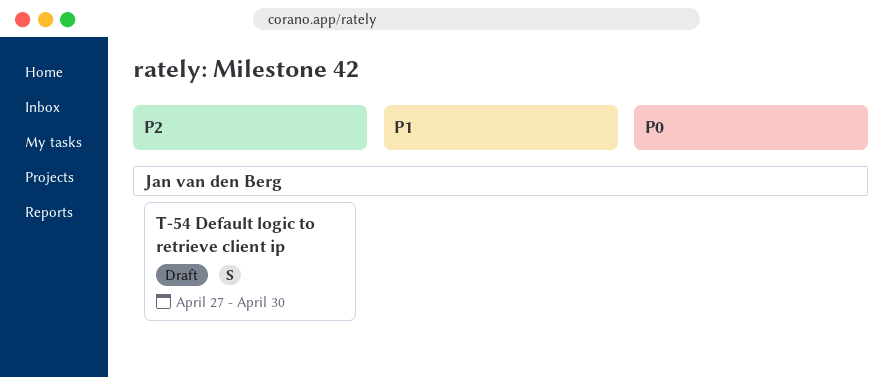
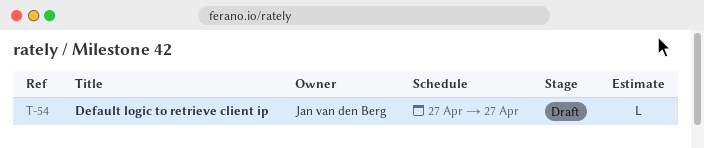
T-54, estimate: S -> L
T-54, due: Apr 30 -> Apr 27

